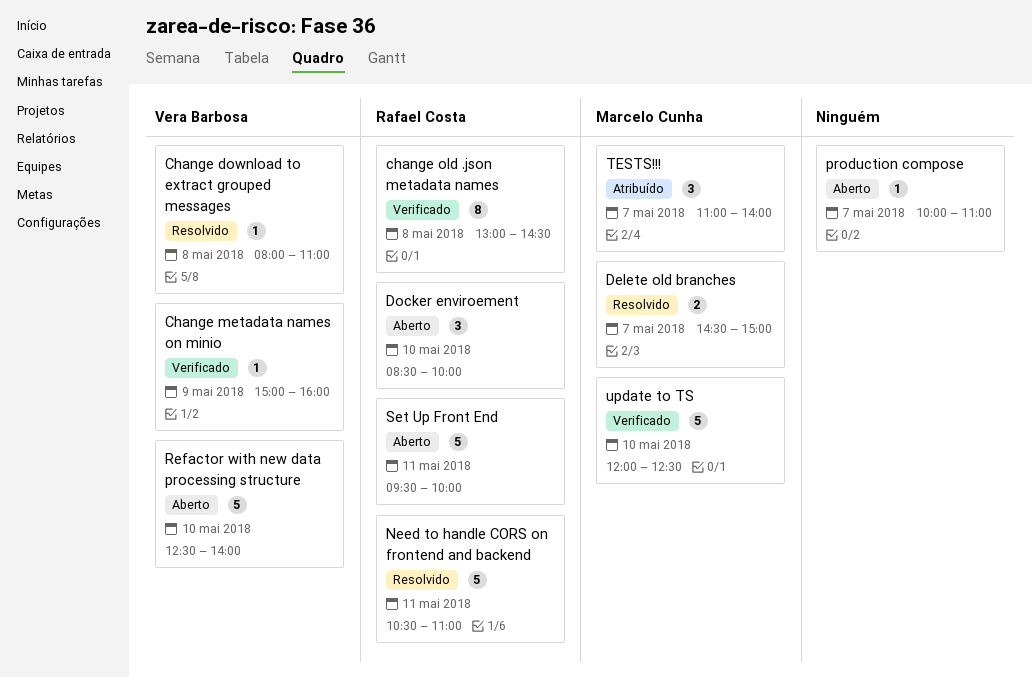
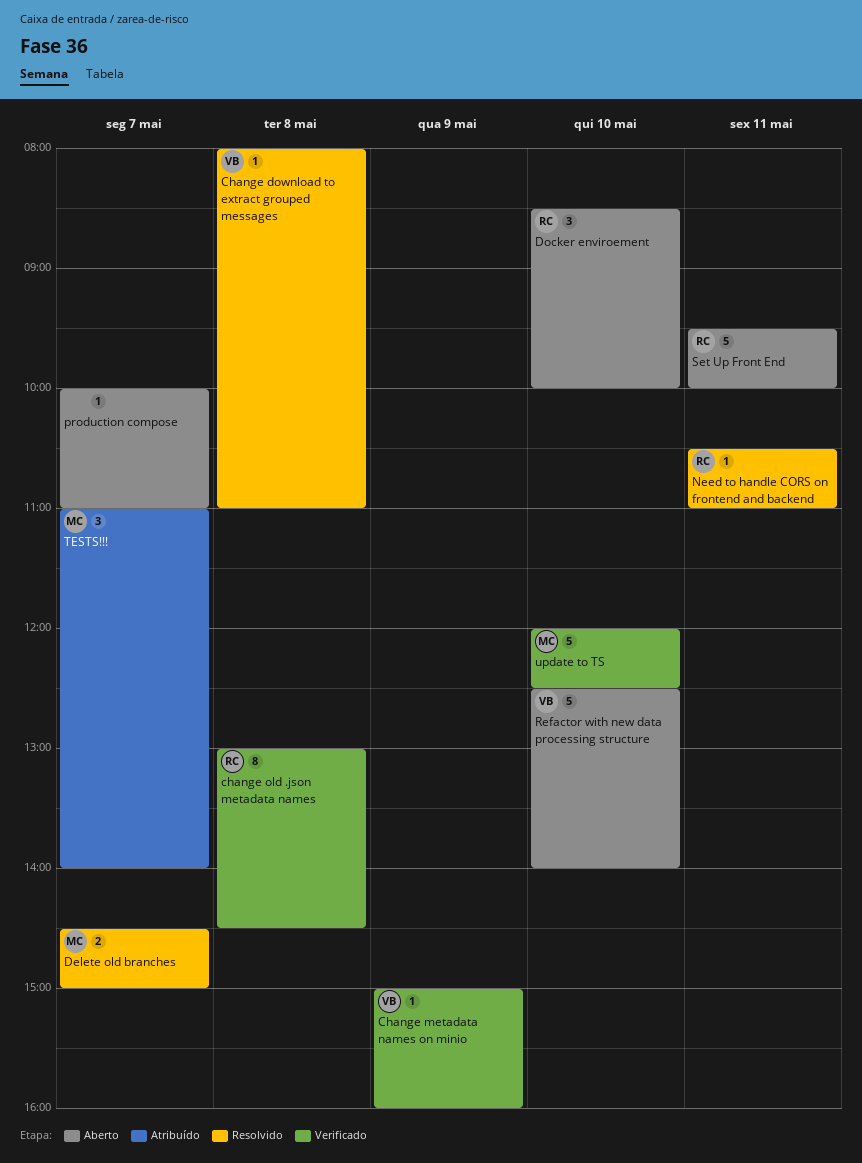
Need to handle CORS on frontend and backend, estimate: 5 -> 1

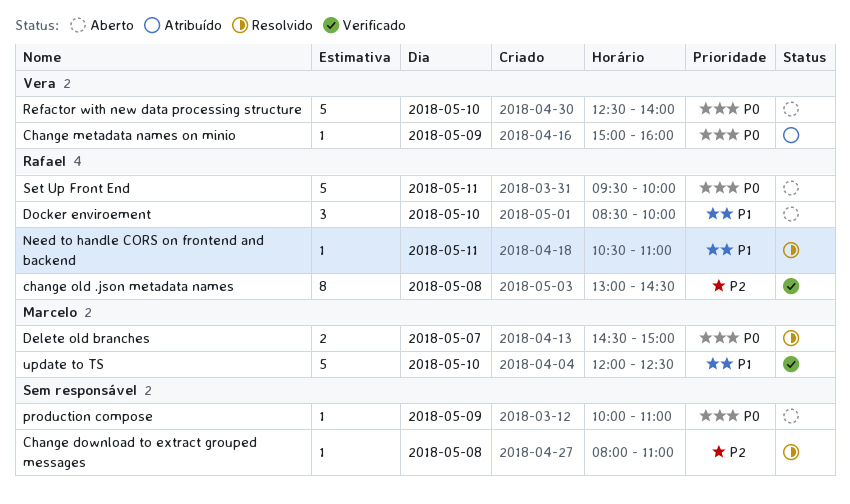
Change download to extract grouped messages, owner: Vera -> none
Change metadata names on minio, status: Verificado -> Atribuído
production compose, day: May 7 -> May 9
TESTS!!!: present -> none

